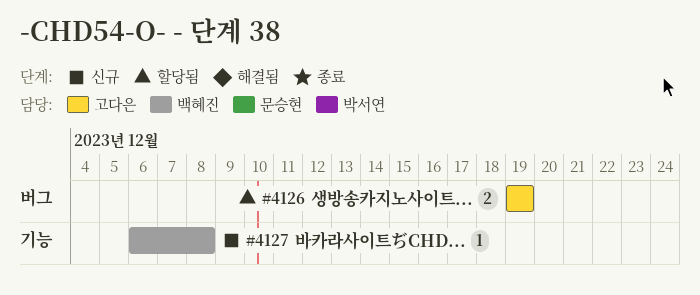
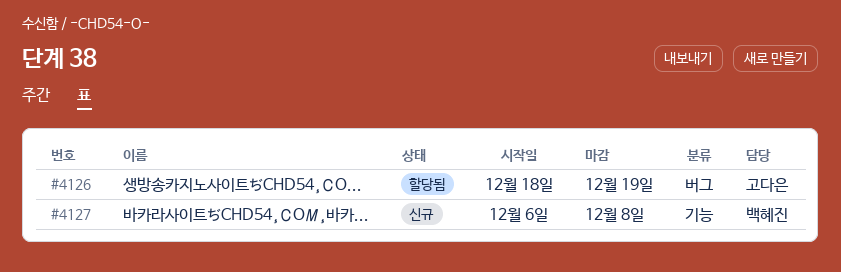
#4126, start: Dec 19 -> Dec 18

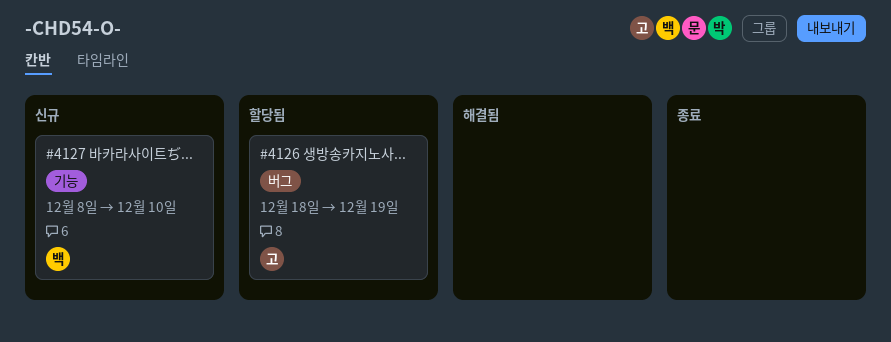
#4127, start: Dec 6 -> Dec 8
#4127, due: Dec 8 -> Dec 10

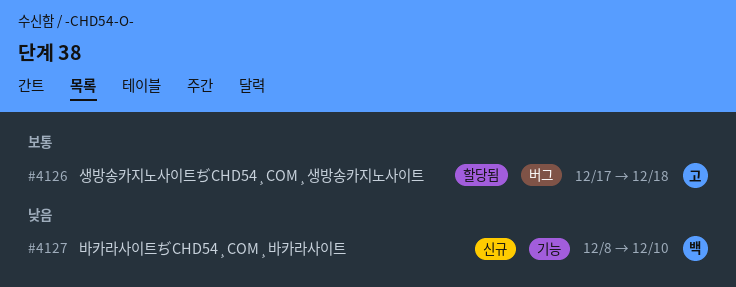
#4126, start: Dec 18 -> Dec 17
#4126, due: Dec 19 -> Dec 18

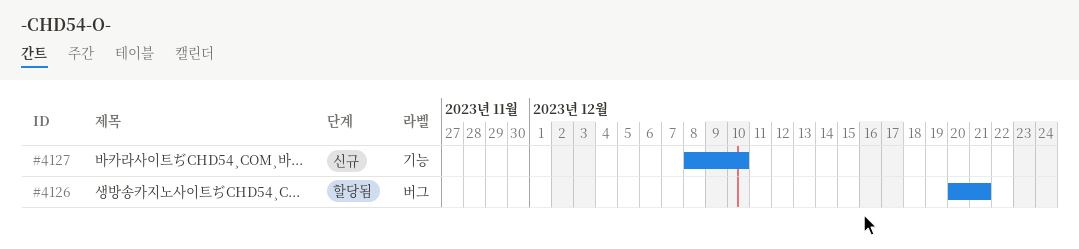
#4126, start: Dec 17 -> Dec 20
#4126, due: Dec 18 -> Dec 21

